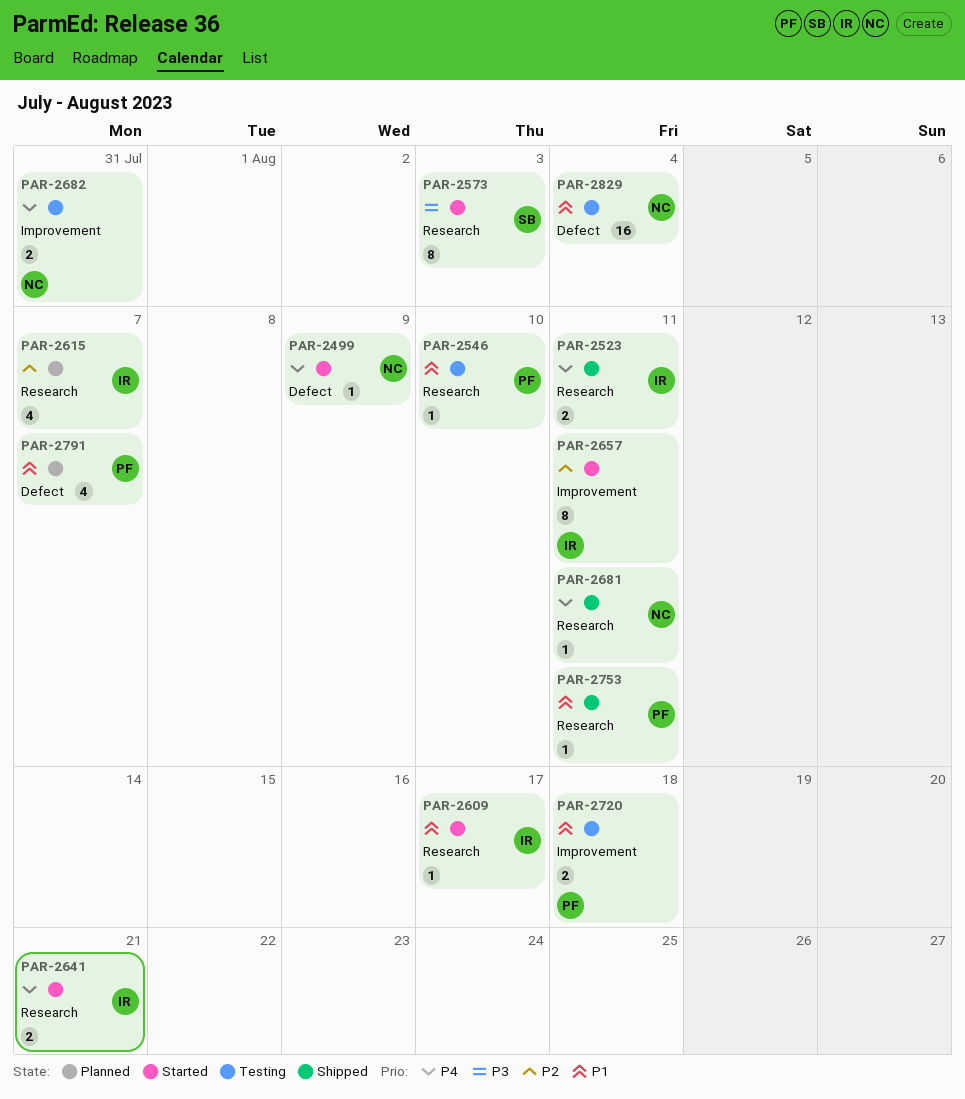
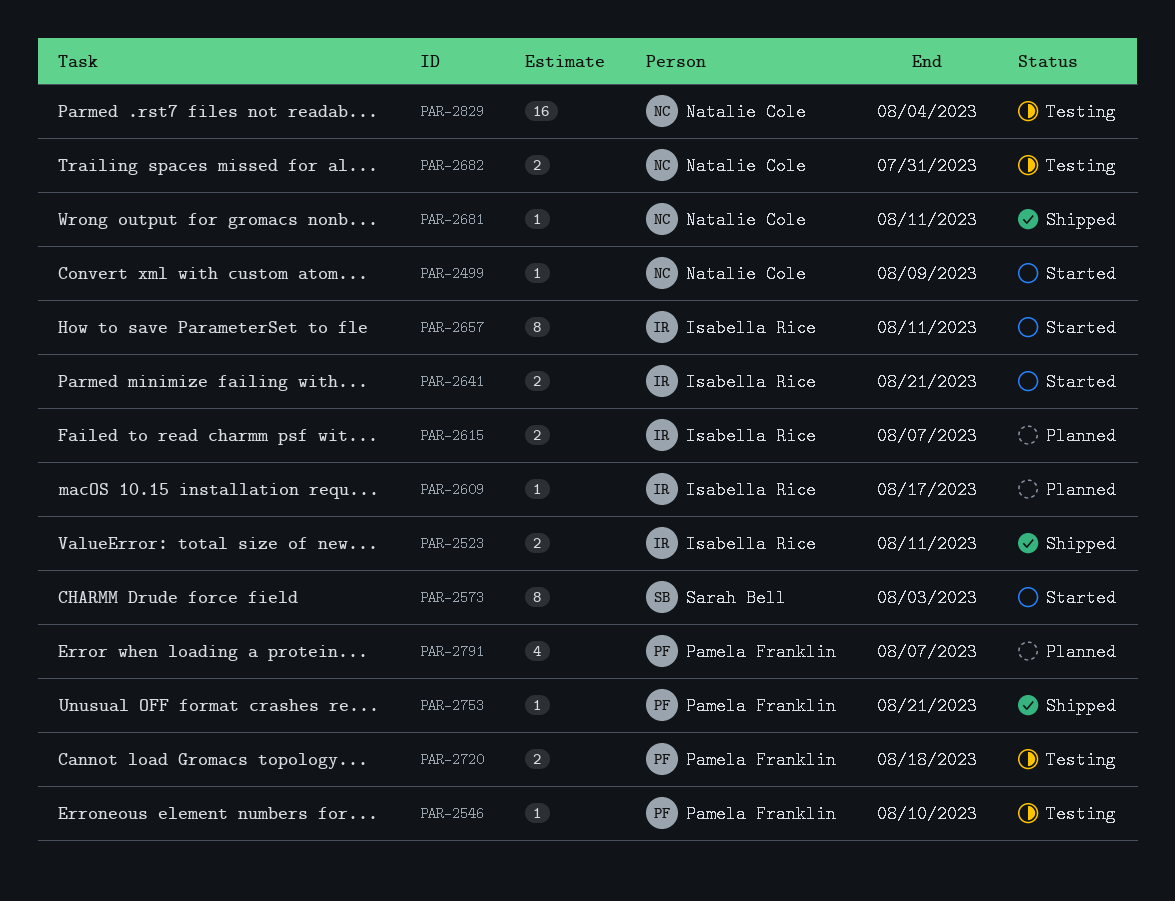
PAR-2609, status: Started -> Planned
PAR-2615, estimate: 4 -> 2
PAR-2753, due: Aug 11 -> Aug 21

